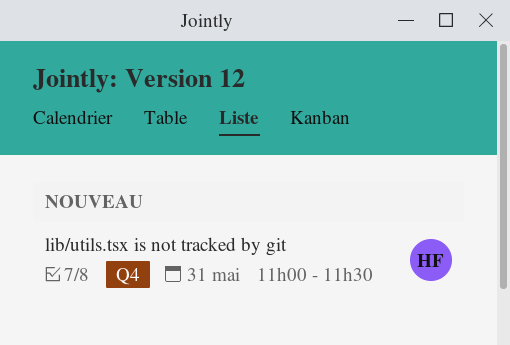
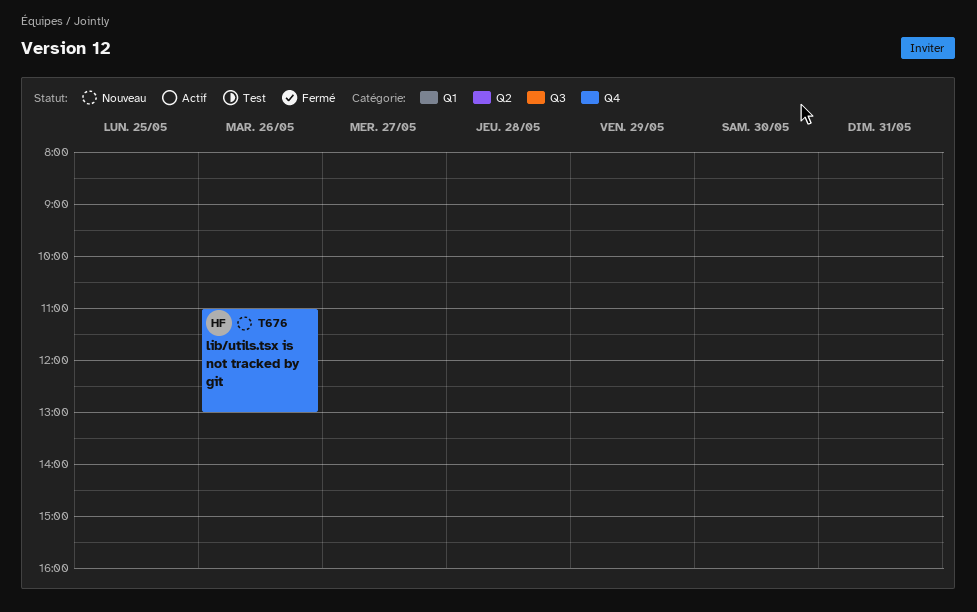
lib/utils.tsx is not tracked by git, day: May 31 -> May 26
lib/utils.tsx is not tracked by git, ends: 11:30 -> 13:00

